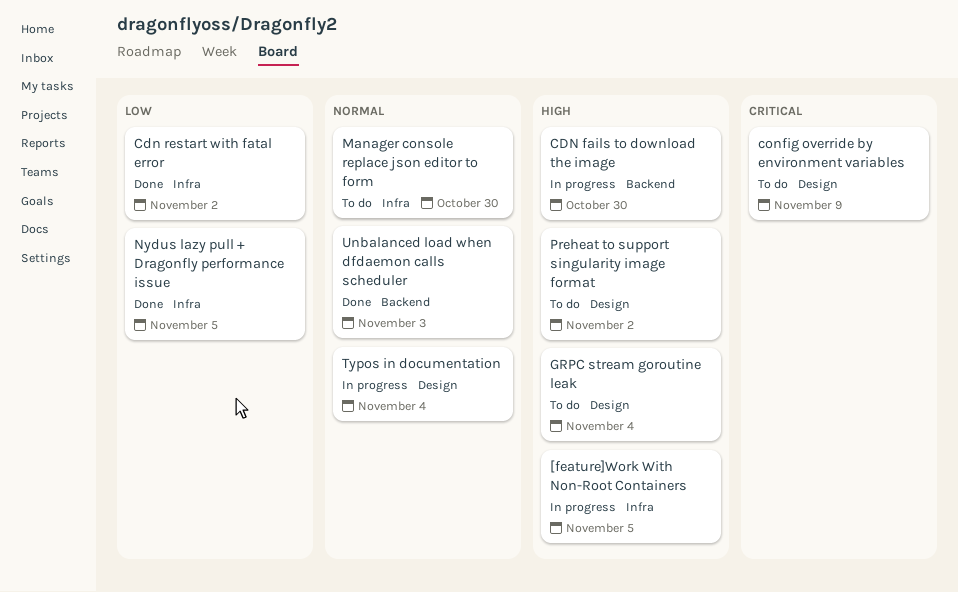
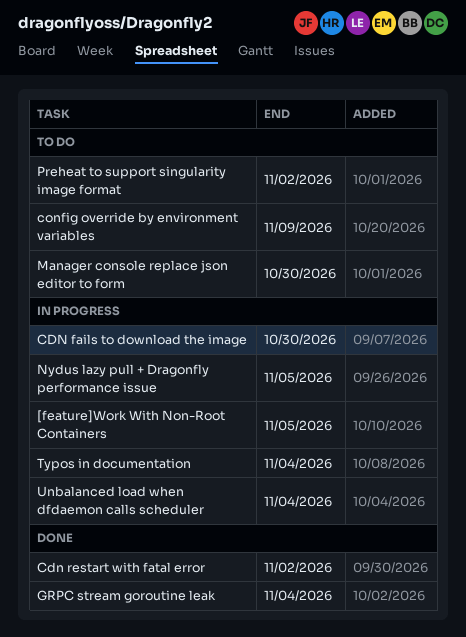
GRPC stream goroutine leak, status: To do -> Done
Nydus lazy pull + Dragonfly performance issue, status: Done -> In progress
Unbalanced load when dfdaemon calls scheduler, status: Done -> In progress
Unbalanced load when dfdaemon calls scheduler, due: Nov 3 -> Nov 4

